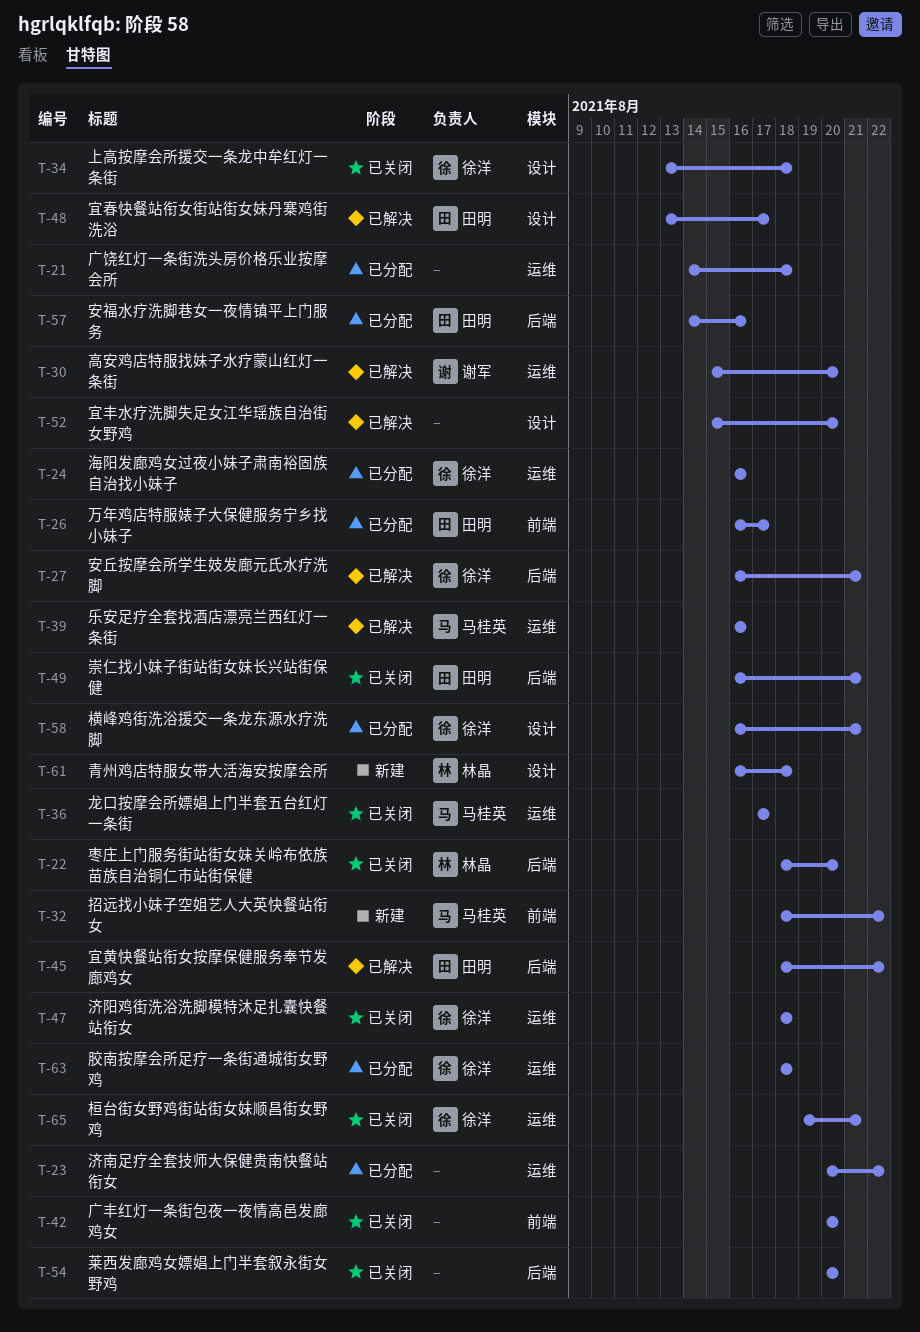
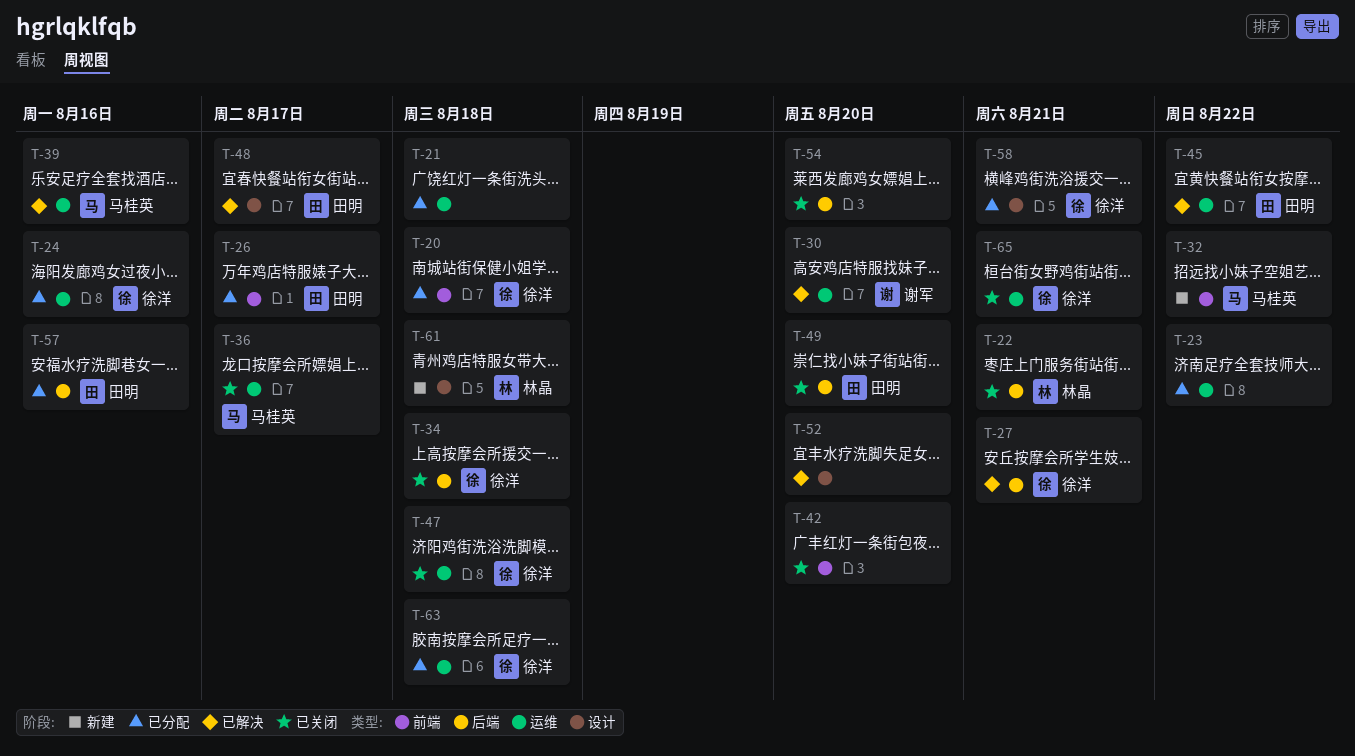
T-20: none -> present
T-22, due: Aug 20 -> Aug 21
T-34, label: 设计 -> 后端
T-45, label: 后端 -> 运维
T-49, due: Aug 21 -> Aug 20

